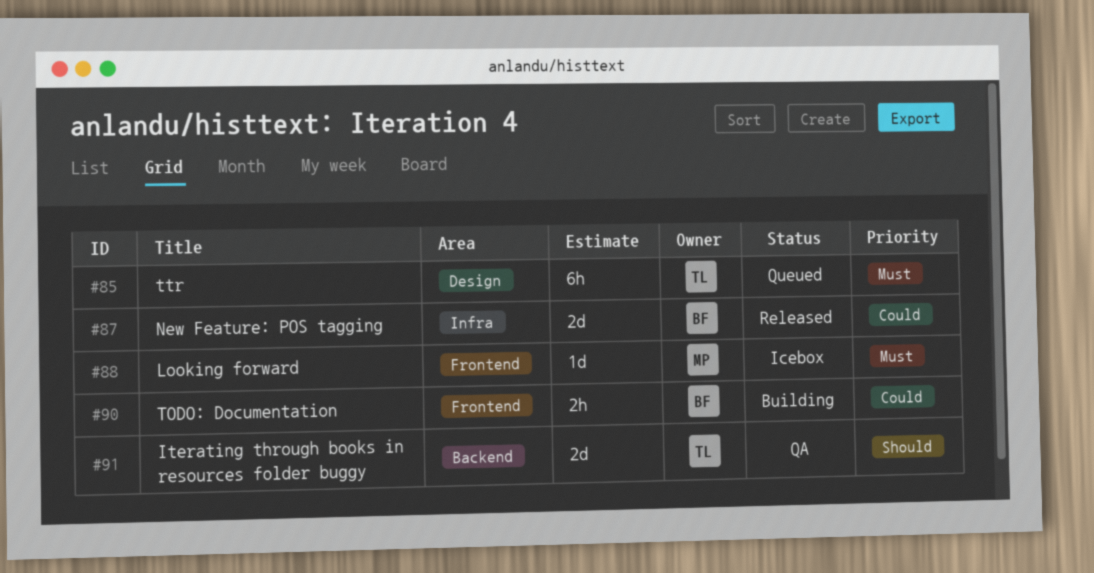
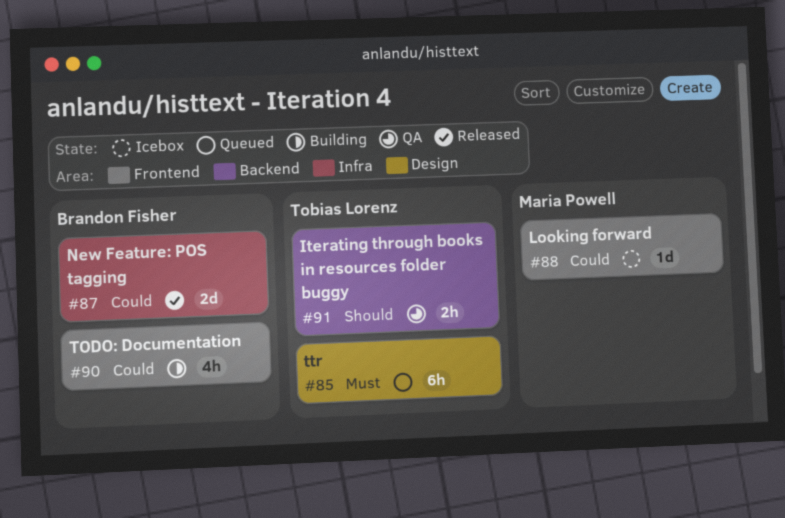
#88, priority: Must -> Could
#90, estimate: 2h -> 4h
#91, estimate: 2d -> 2h

